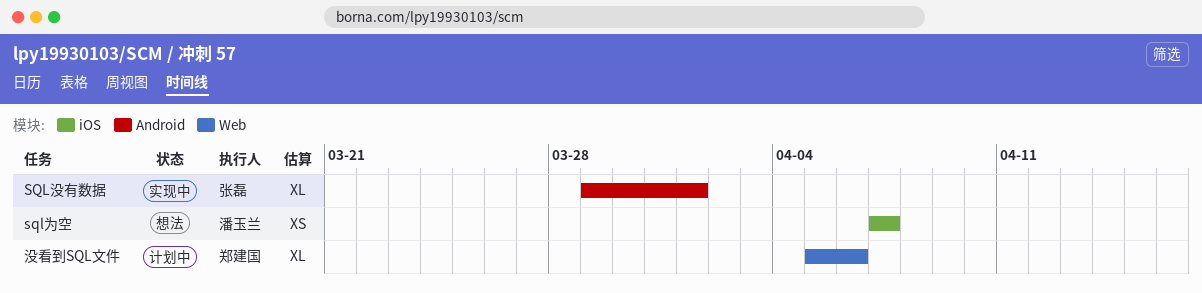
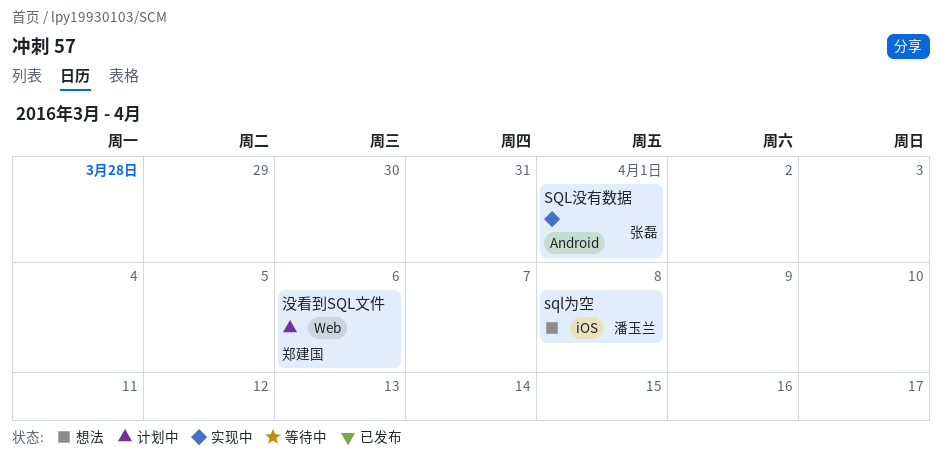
sql为空, due: Apr 7 -> Apr 8

